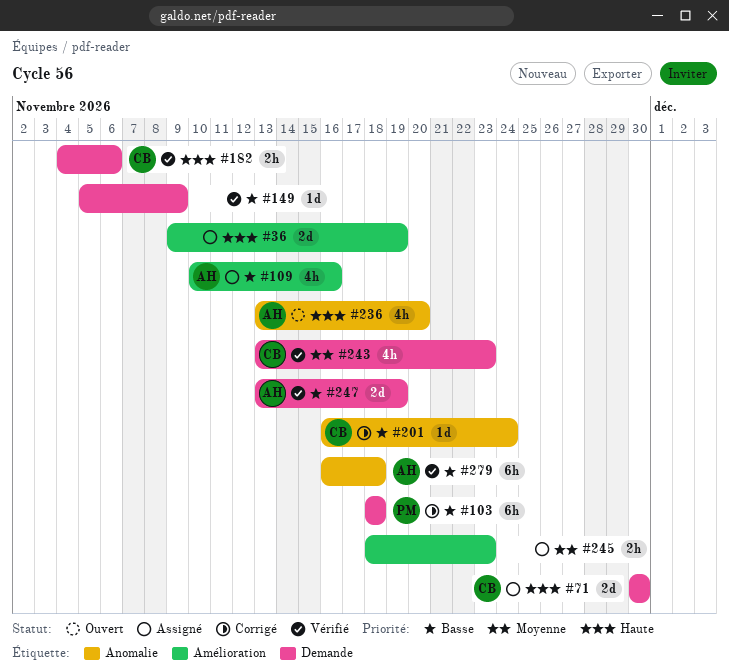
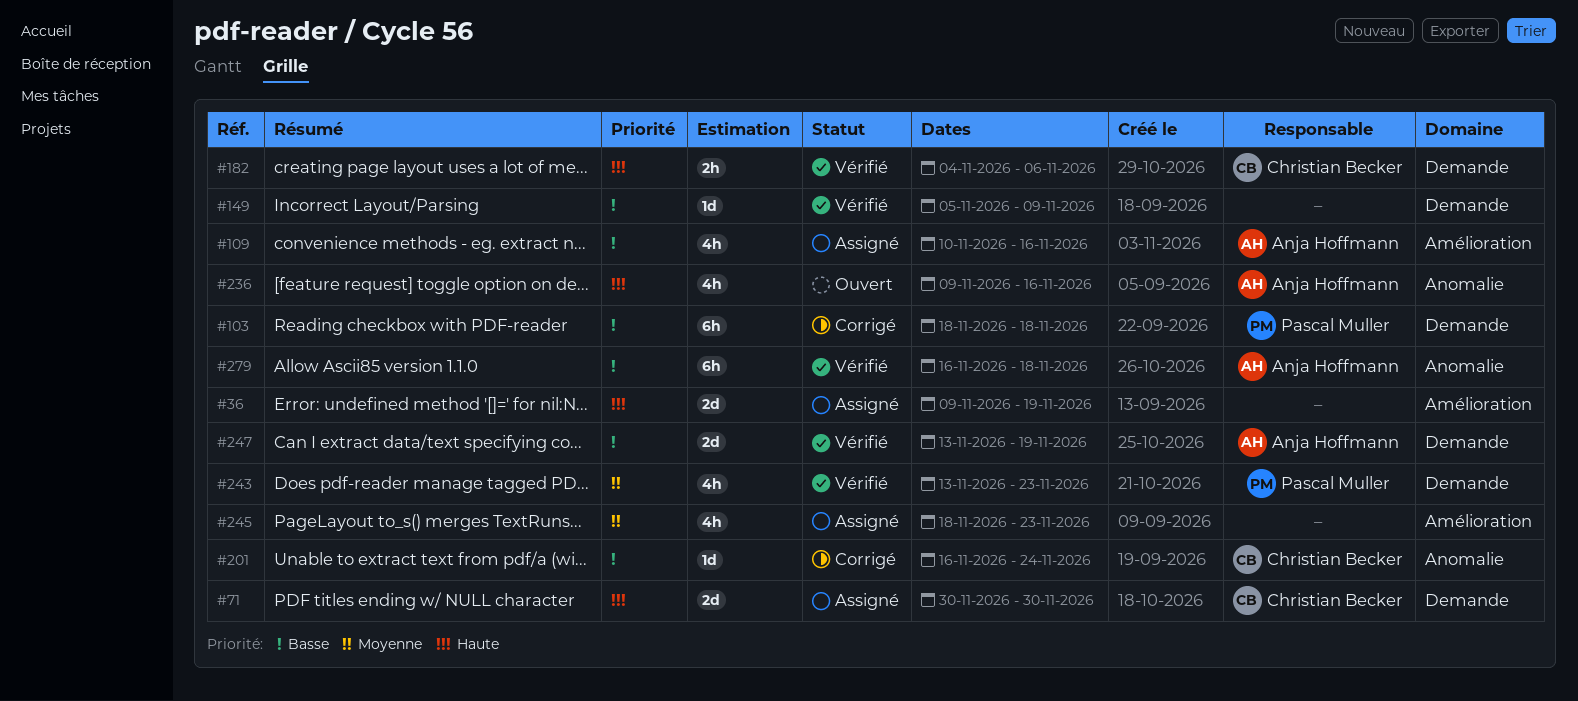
#236, start: Nov 13 -> Nov 9
#236, due: Nov 20 -> Nov 16
#243, owner: Christian Becker -> Pascal Muller
#245, estimate: 2h -> 4h

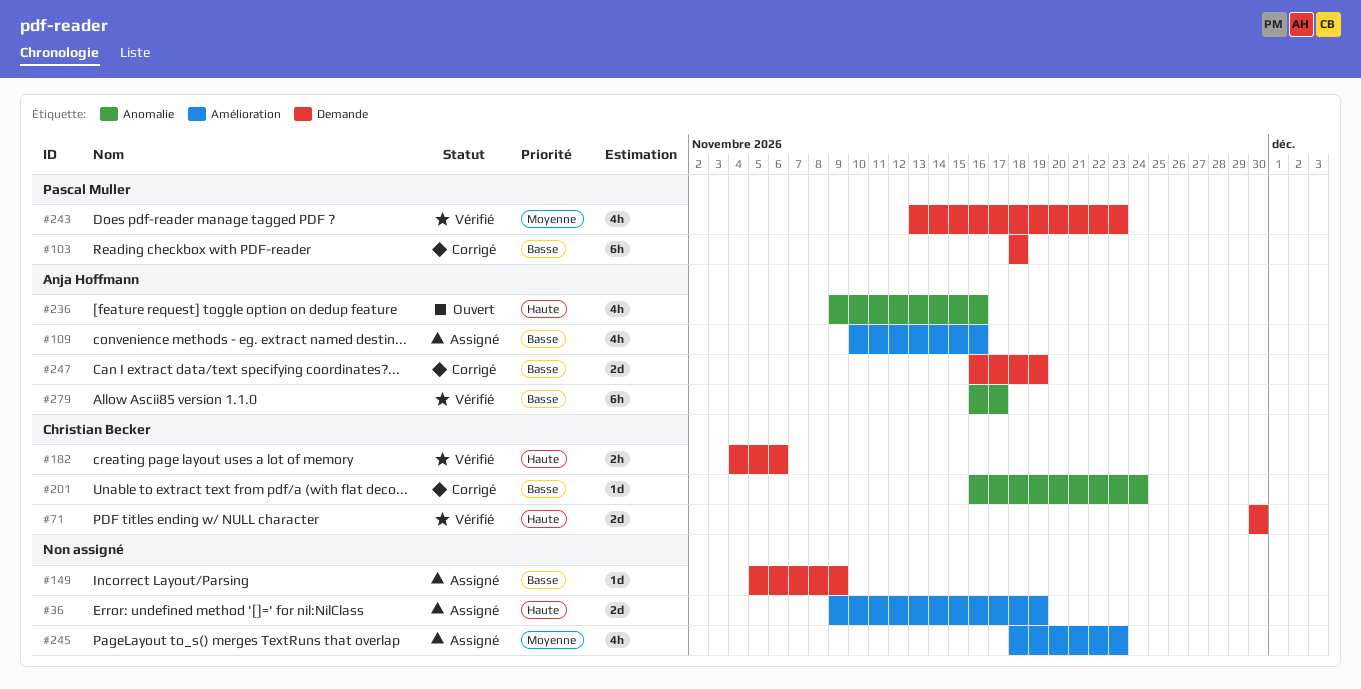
#71, status: Assigné -> Vérifié
#149, status: Vérifié -> Assigné
#247, status: Vérifié -> Corrigé
#247, start: Nov 13 -> Nov 16
#279, due: Nov 18 -> Nov 17

